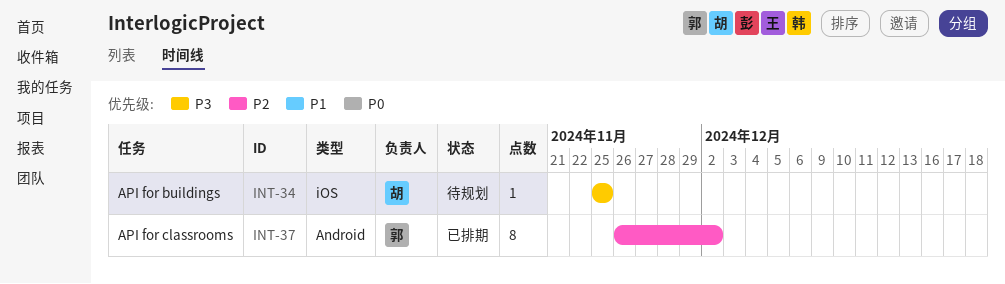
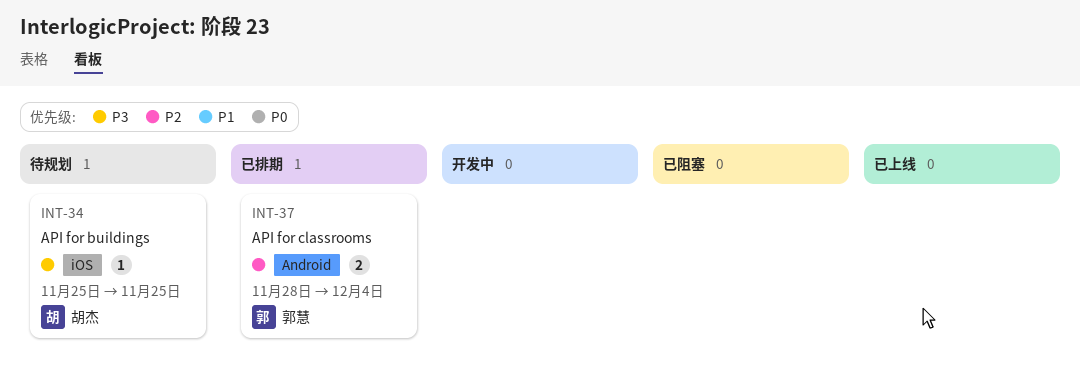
INT-37, estimate: 8 -> 2
INT-37, start: Nov 26 -> Nov 28
INT-37, due: Dec 2 -> Dec 4

